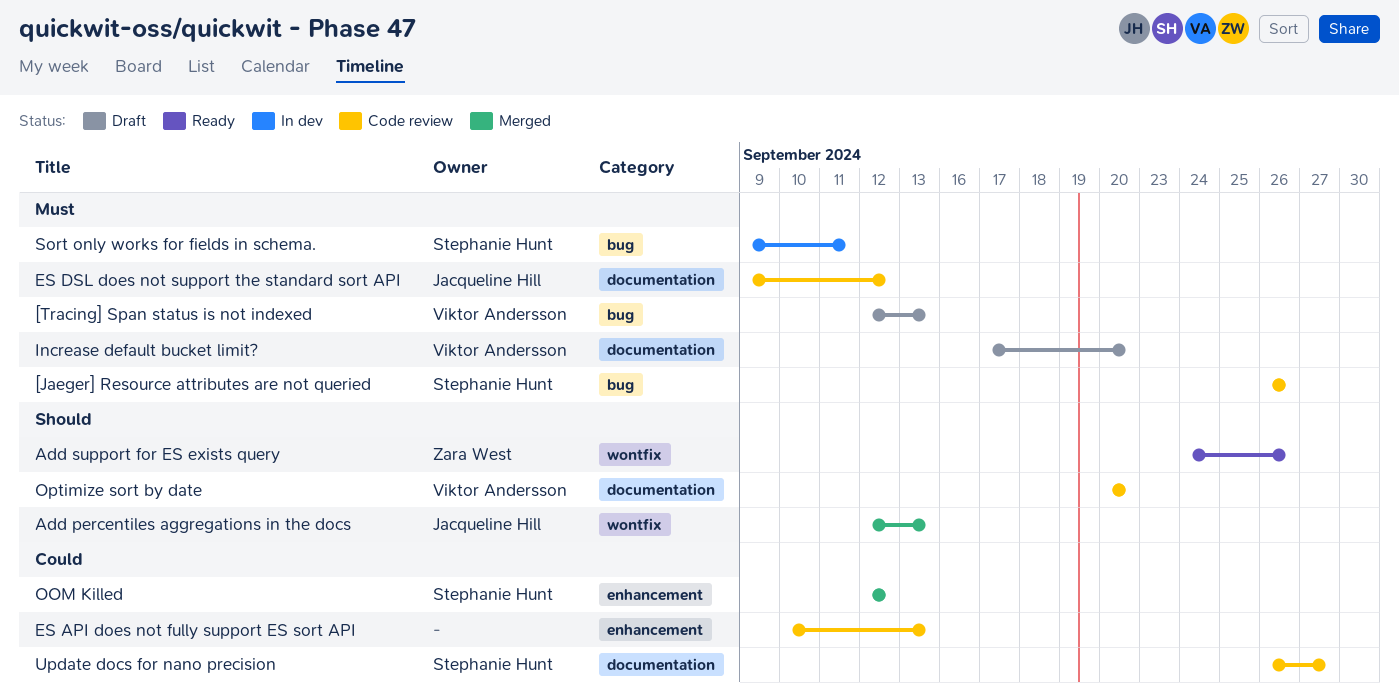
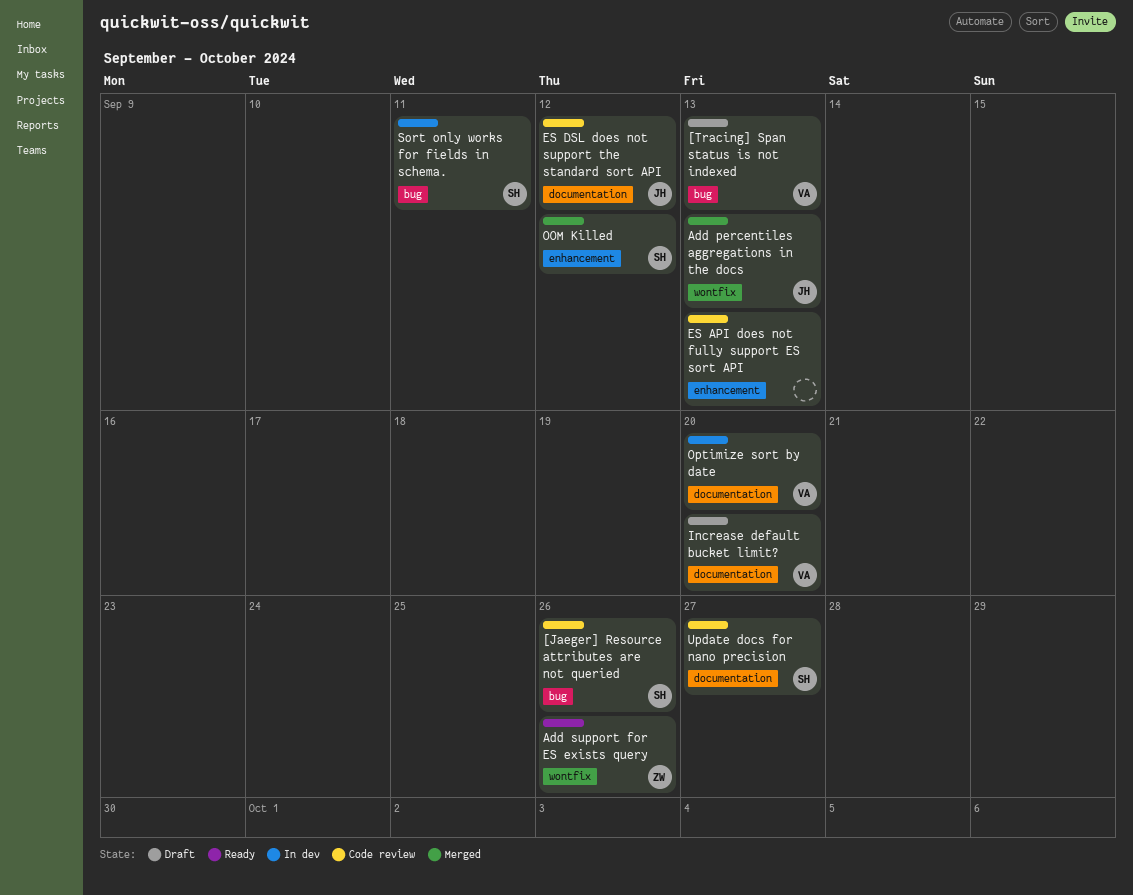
Optimize sort by date, status: Code review -> In dev

